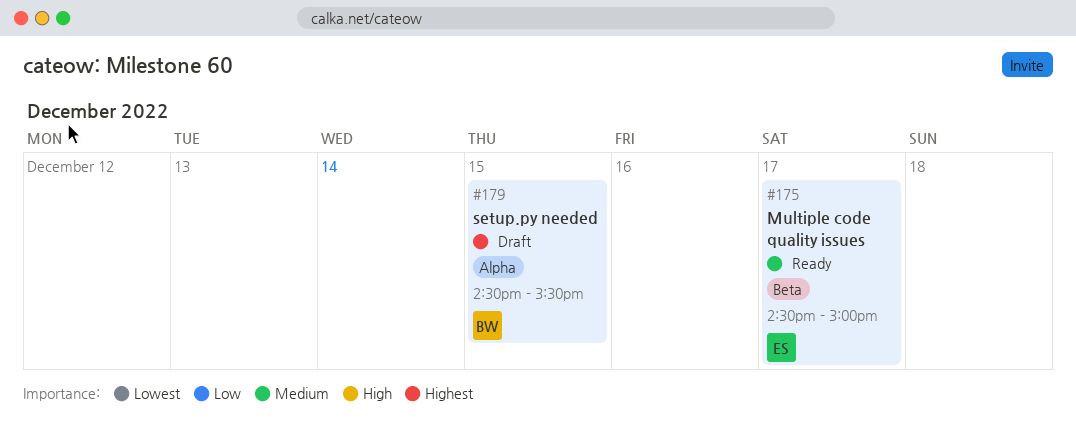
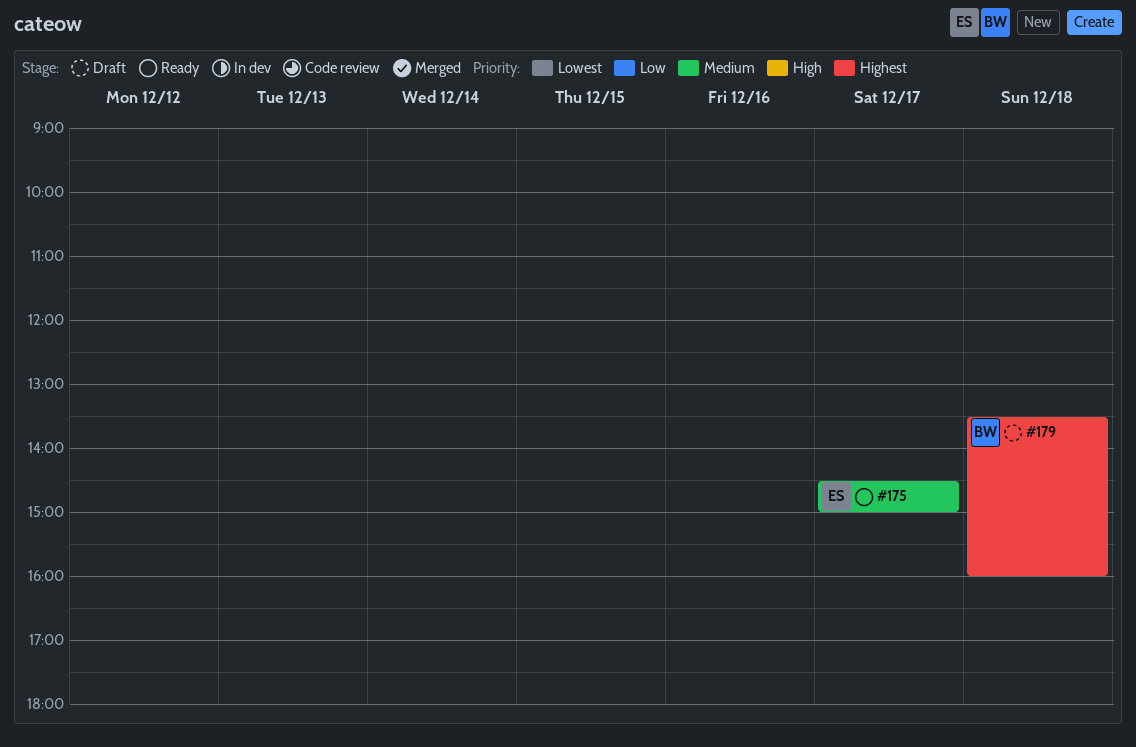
#179, day: Dec 15 -> Dec 18
#179, begins: 14:30 -> 13:30
#179, ends: 15:30 -> 16:00

